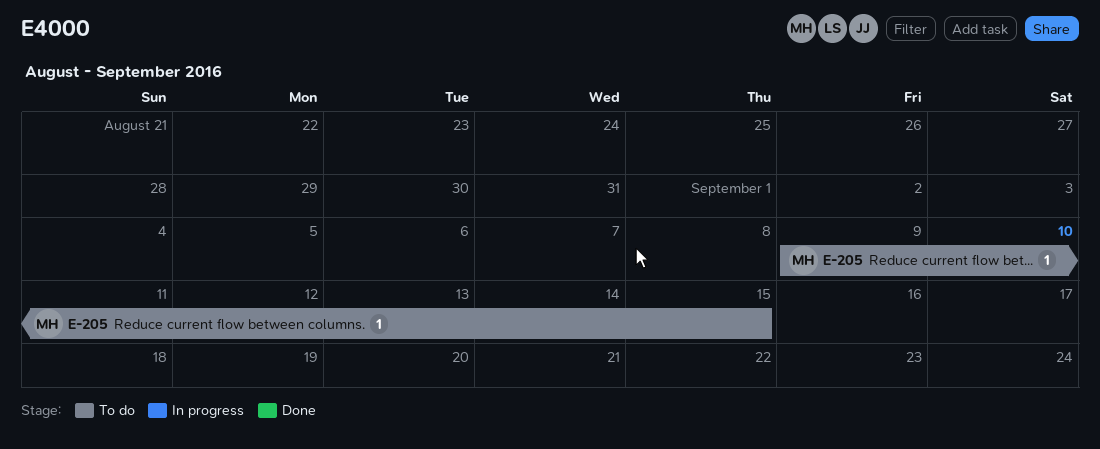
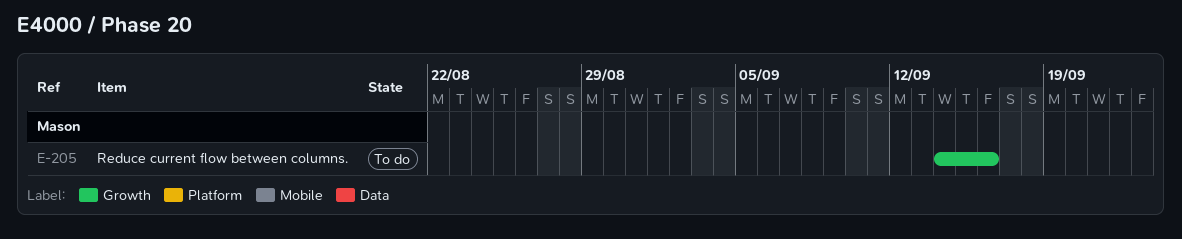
E-205, start: Sep 9 -> Sep 14
E-205, due: Sep 15 -> Sep 16

